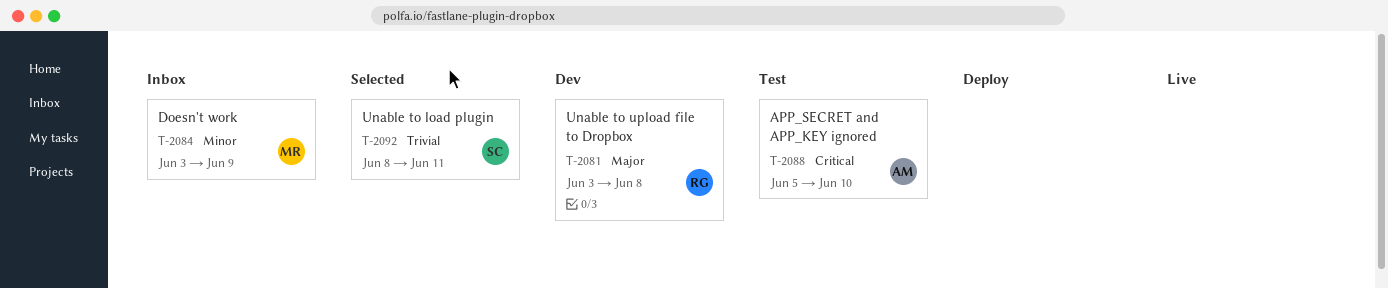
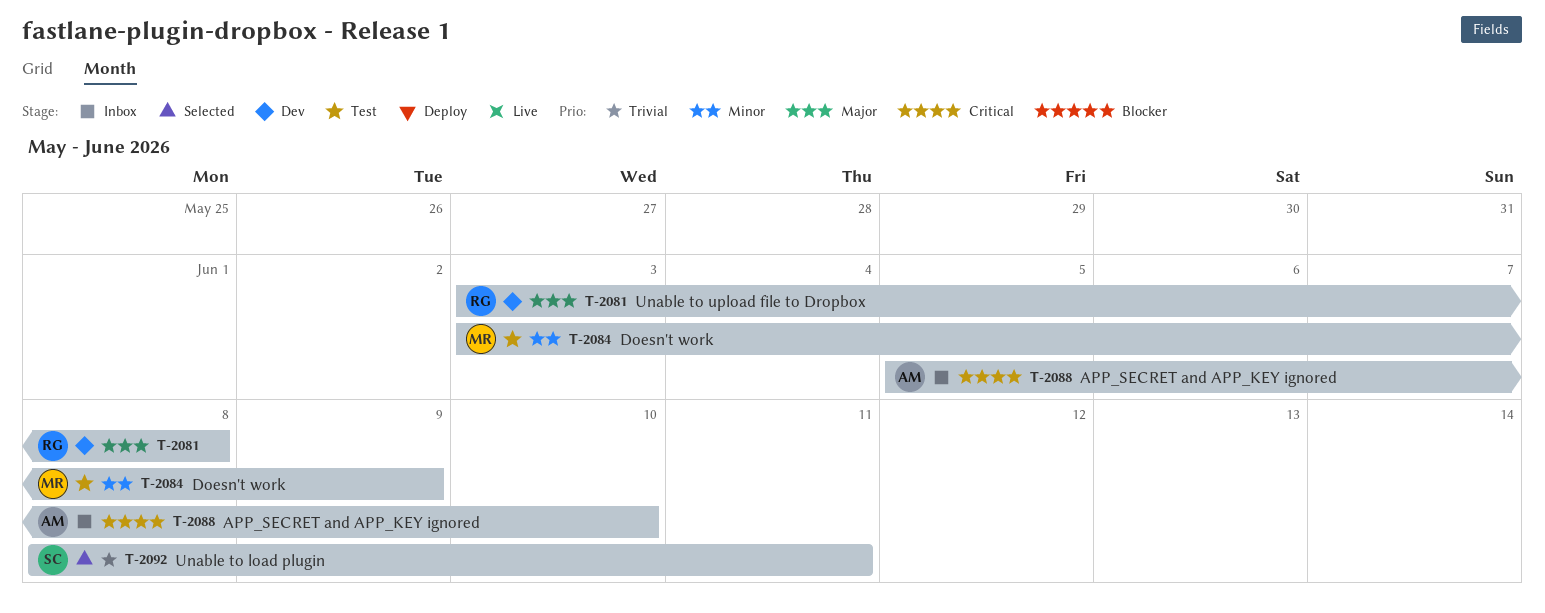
T-2084, status: Inbox -> Test
T-2088, status: Test -> Inbox

